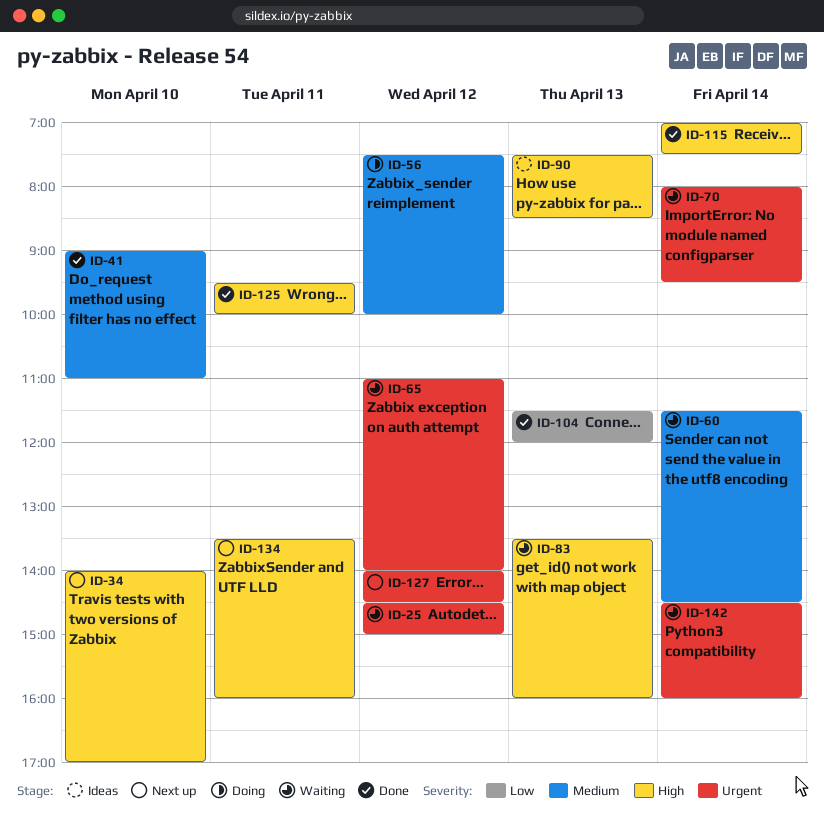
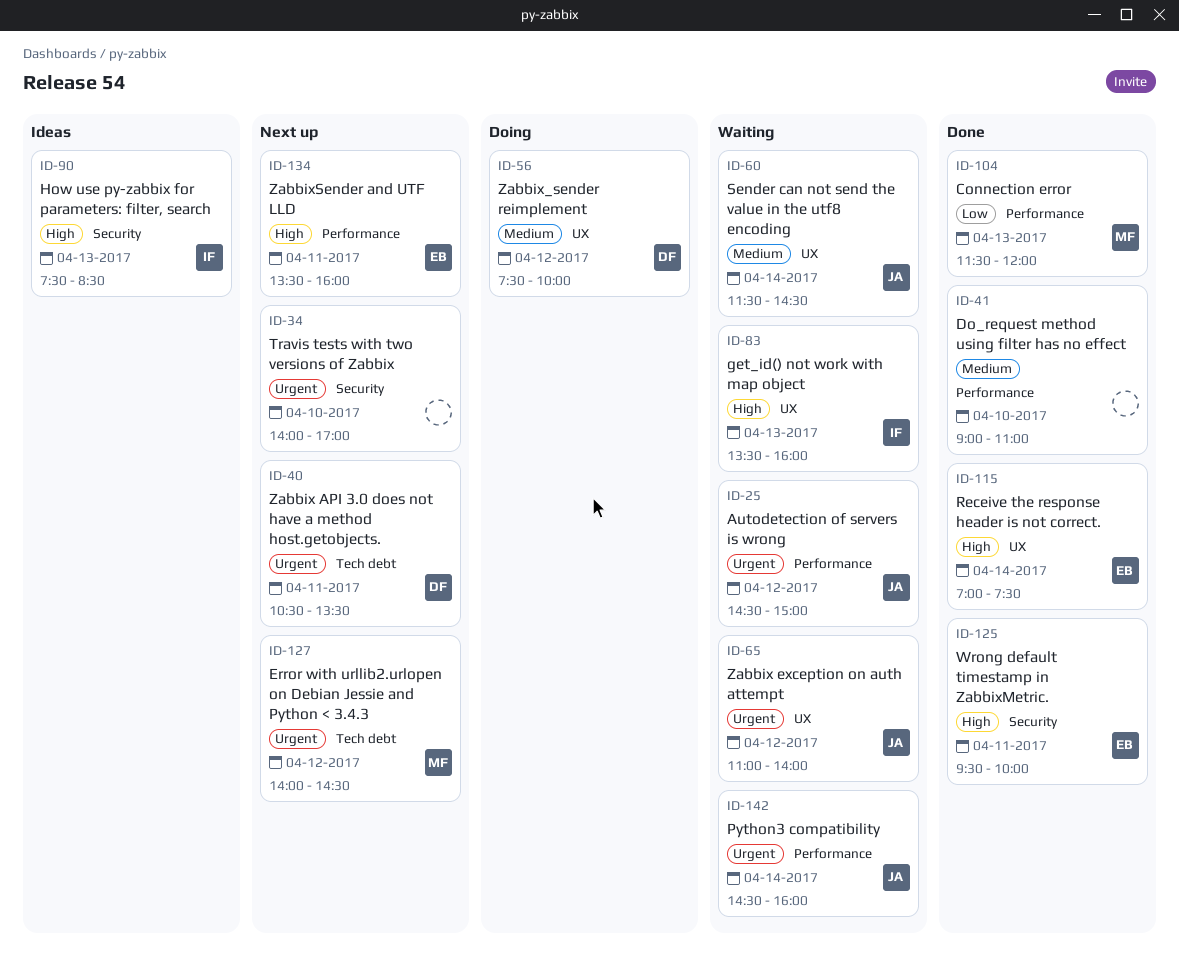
ID-34, priority: High -> Urgent
ID-40: none -> present
ID-70: present -> none

